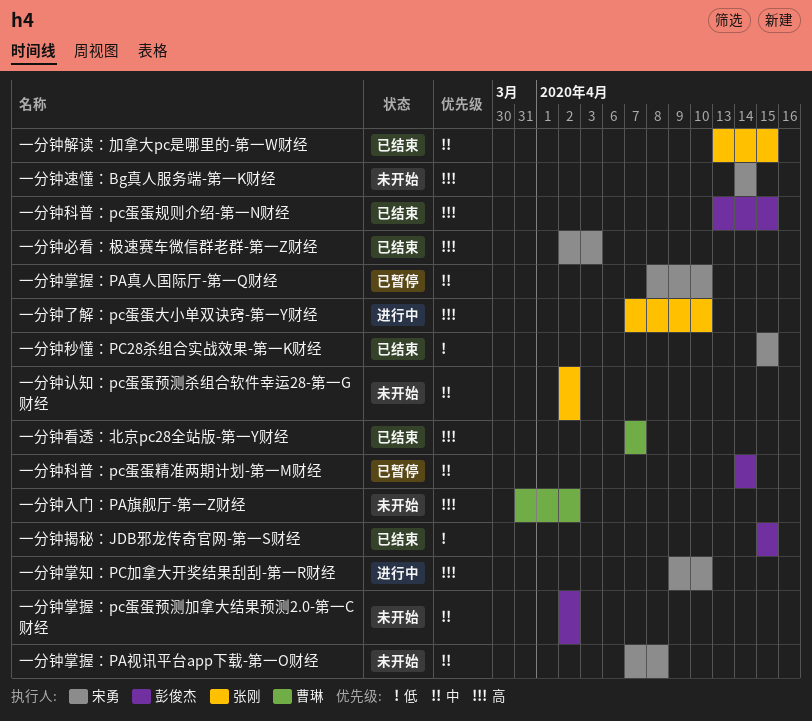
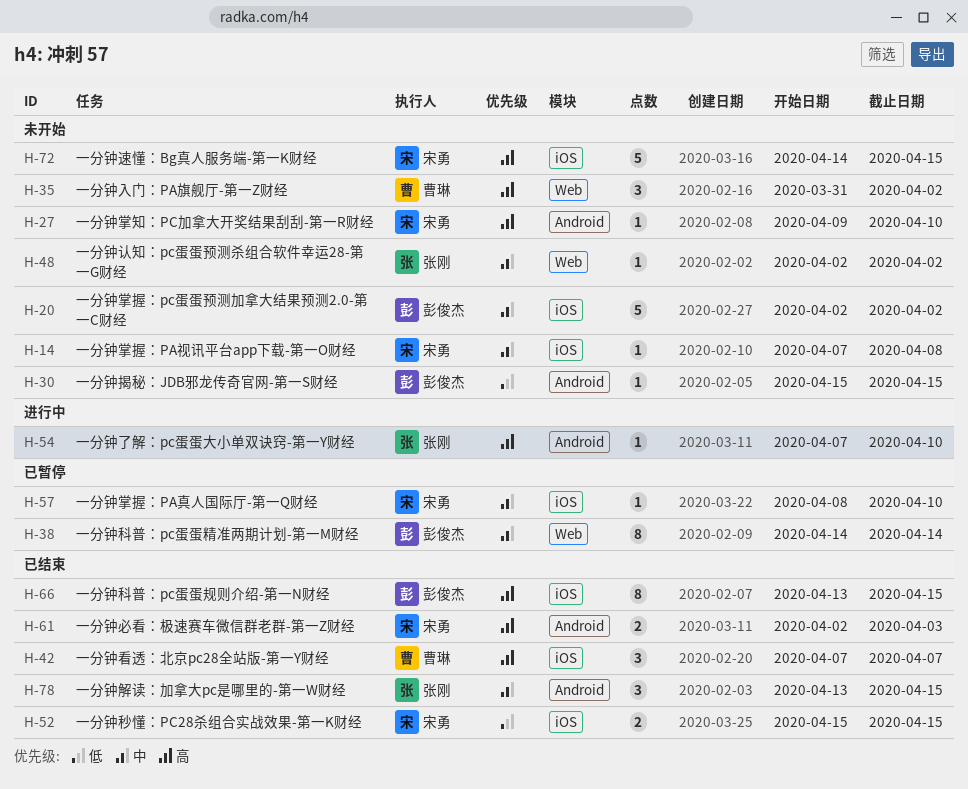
一分钟掌知：PC加拿大开奖结果刮刮-第一R财经, status: 进行中 -> 未开始
一分钟揭秘：JDB邪龙传奇官网-第一S财经, status: 已结束 -> 未开始
一分钟速懂：Bg真人服务端-第一K财经, due: Apr 14 -> Apr 15

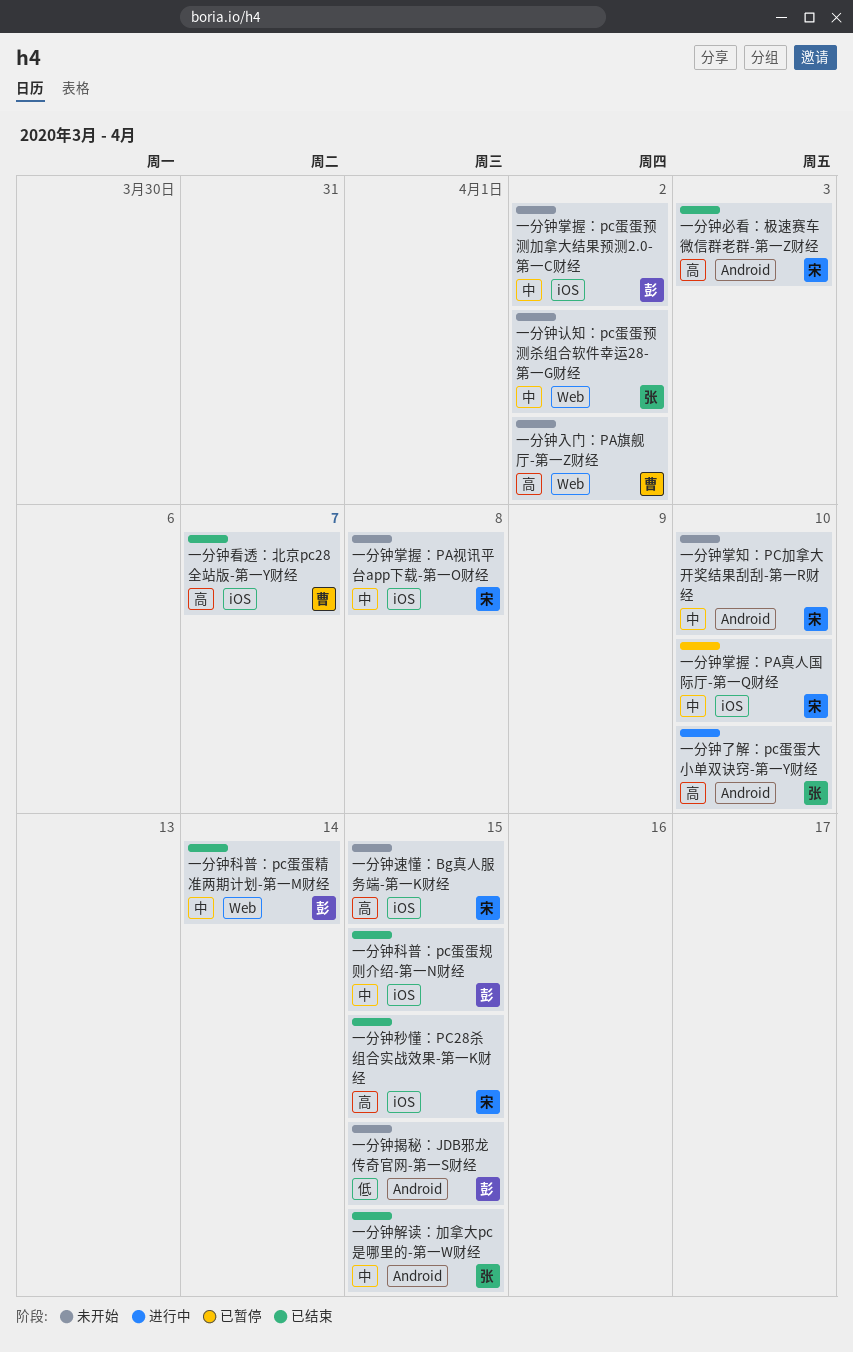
一分钟掌知：PC加拿大开奖结果刮刮-第一R财经, priority: 高 -> 中
一分钟科普：pc蛋蛋精准两期计划-第一M财经, status: 已暂停 -> 已结束
一分钟科普：pc蛋蛋规则介绍-第一N财经, priority: 高 -> 中
一分钟秒懂：PC28杀组合实战效果-第一K财经, priority: 低 -> 高

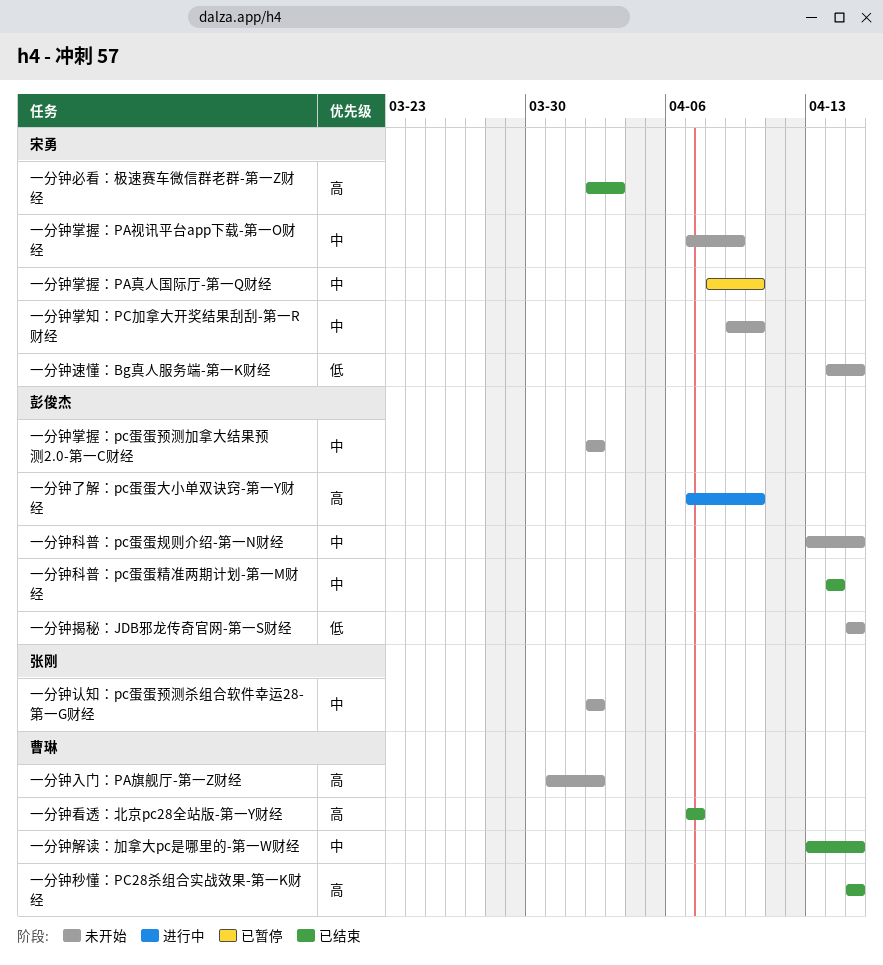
一分钟了解：pc蛋蛋大小单双诀窍-第一Y财经, owner: 张刚 -> 彭俊杰
一分钟掌握：PA视讯平台app下载-第一O财经, due: Apr 8 -> Apr 9
一分钟科普：pc蛋蛋规则介绍-第一N财经, status: 已结束 -> 未开始
一分钟秒懂：PC28杀组合实战效果-第一K财经, owner: 宋勇 -> 曹琳
一分钟解读：加拿大pc是哪里的-第一W财经, owner: 张刚 -> 曹琳
一分钟速懂：Bg真人服务端-第一K财经, priority: 高 -> 低

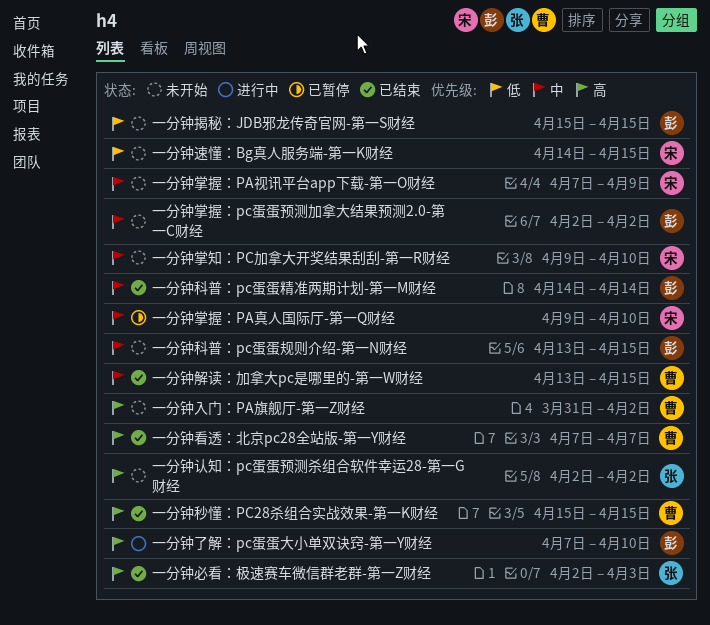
一分钟必看：极速赛车微信群老群-第一Z财经, owner: 宋勇 -> 张刚
一分钟掌握：PA真人国际厅-第一Q财经, start: Apr 8 -> Apr 9
一分钟认知：pc蛋蛋预测杀组合软件幸运28-第一G财经, priority: 中 -> 高

